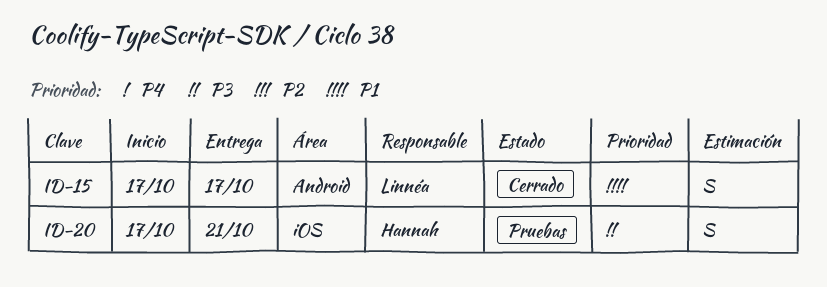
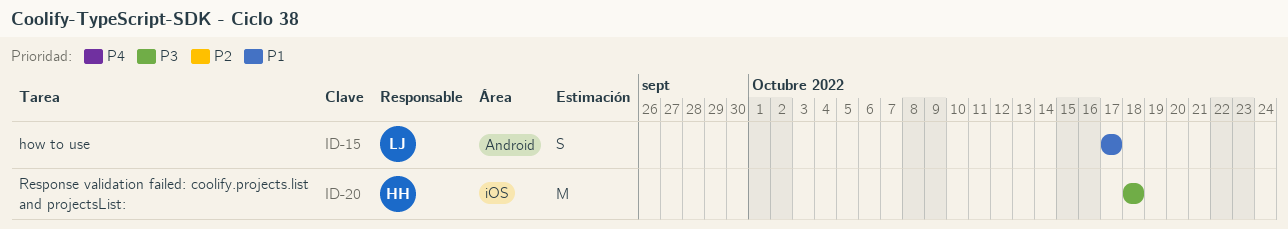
ID-20, estimate: S -> M
ID-20, start: Oct 17 -> Oct 18
ID-20, due: Oct 21 -> Oct 18

